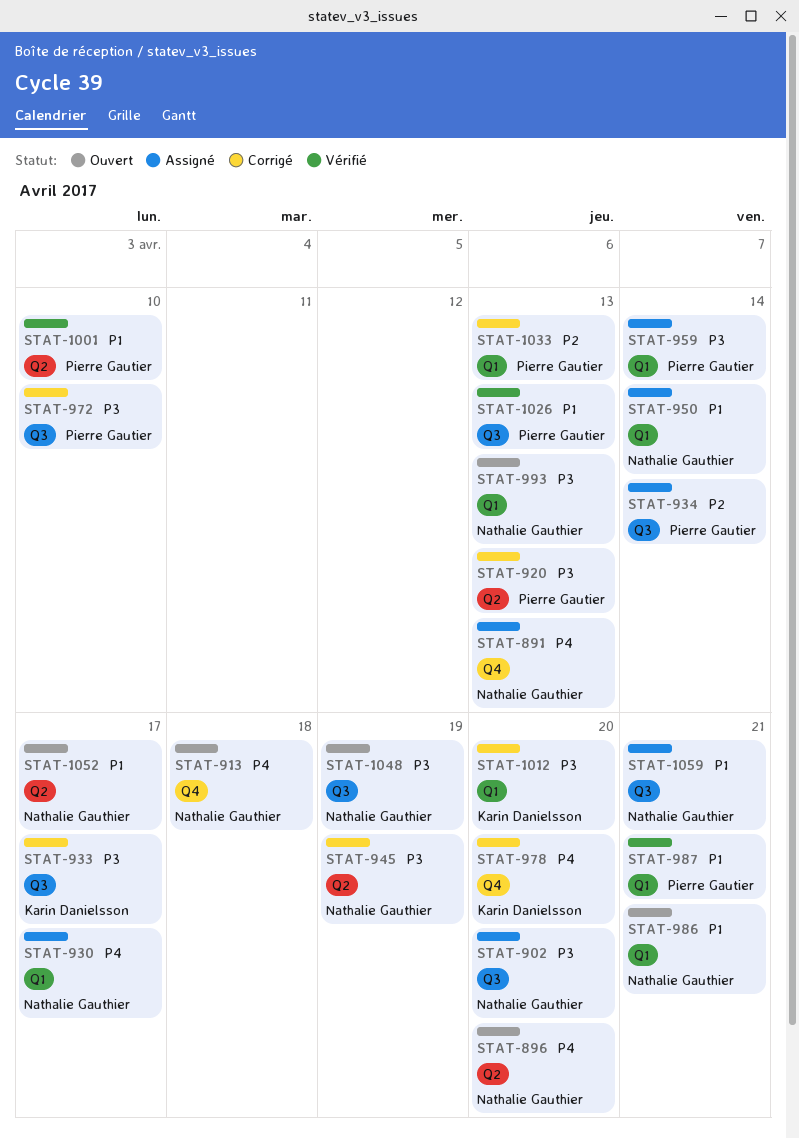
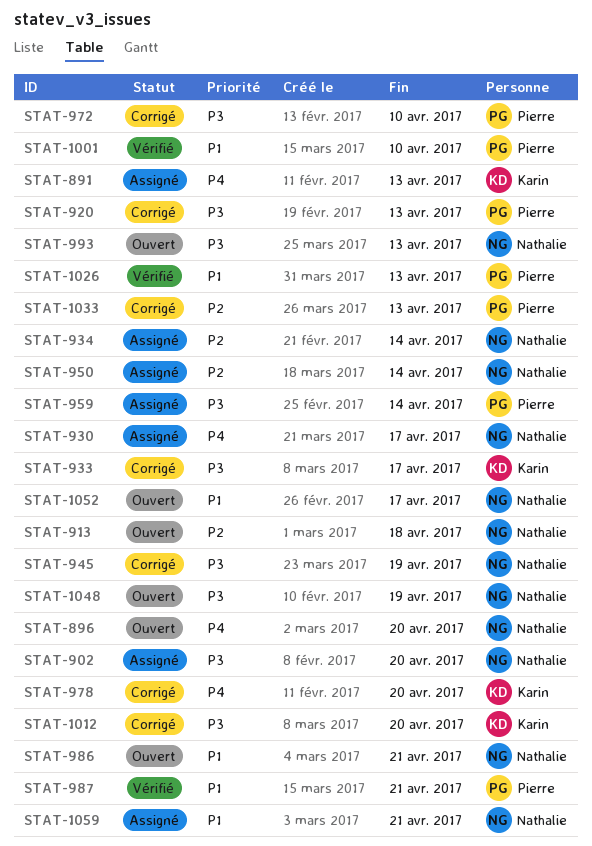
STAT-891, owner: Nathalie Gauthier -> Karin Danielsson
STAT-913, priority: P4 -> P2
STAT-934, owner: Pierre Gautier -> Nathalie Gauthier
STAT-950, priority: P1 -> P2

